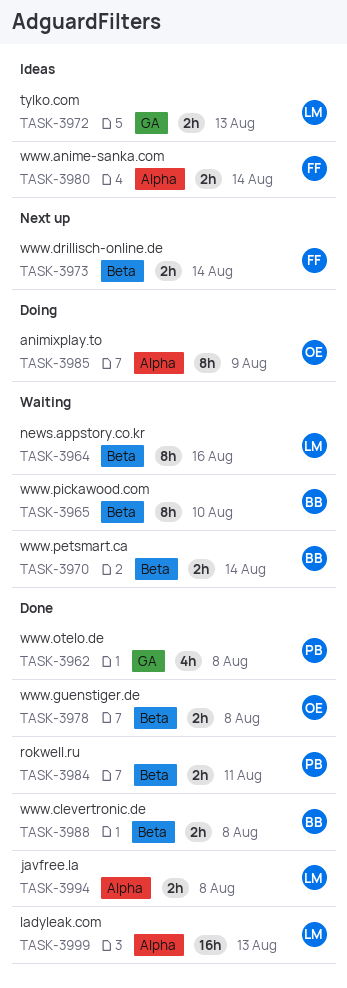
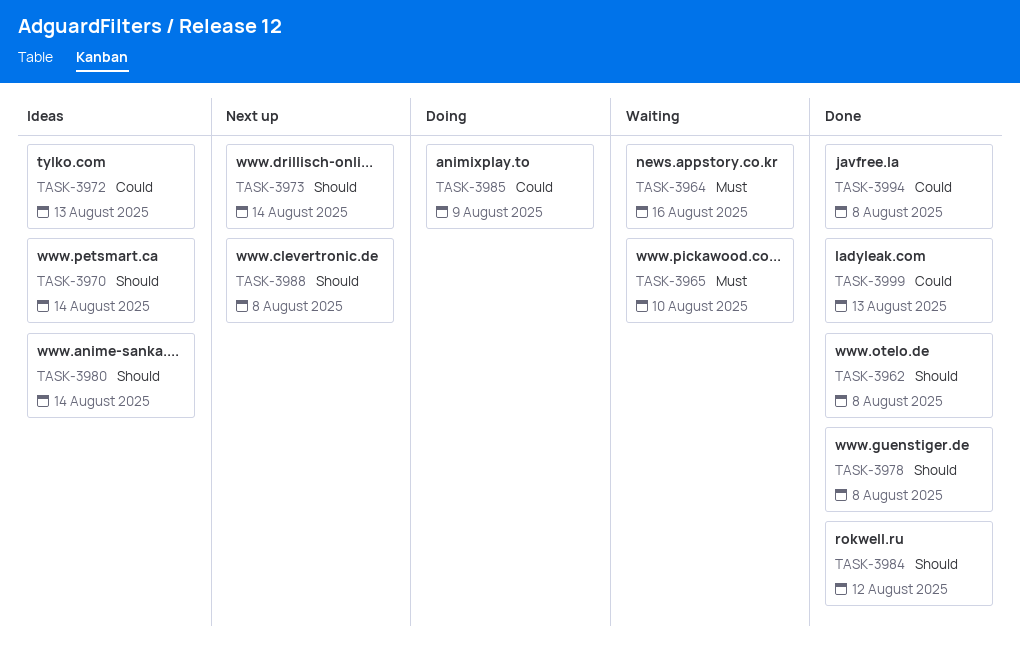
TASK-3970, status: Waiting -> Ideas
TASK-3984, due: Aug 11 -> Aug 12
TASK-3988, status: Done -> Next up

